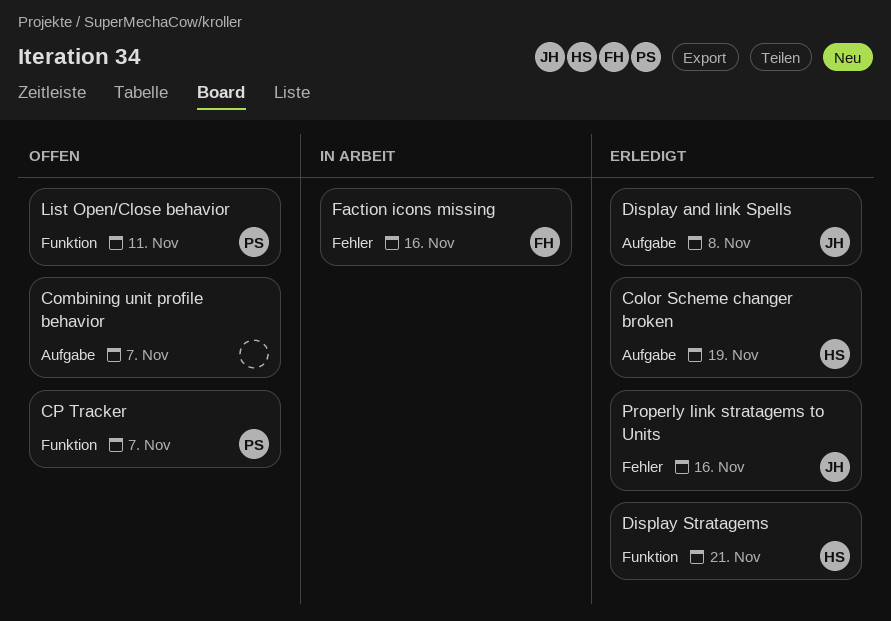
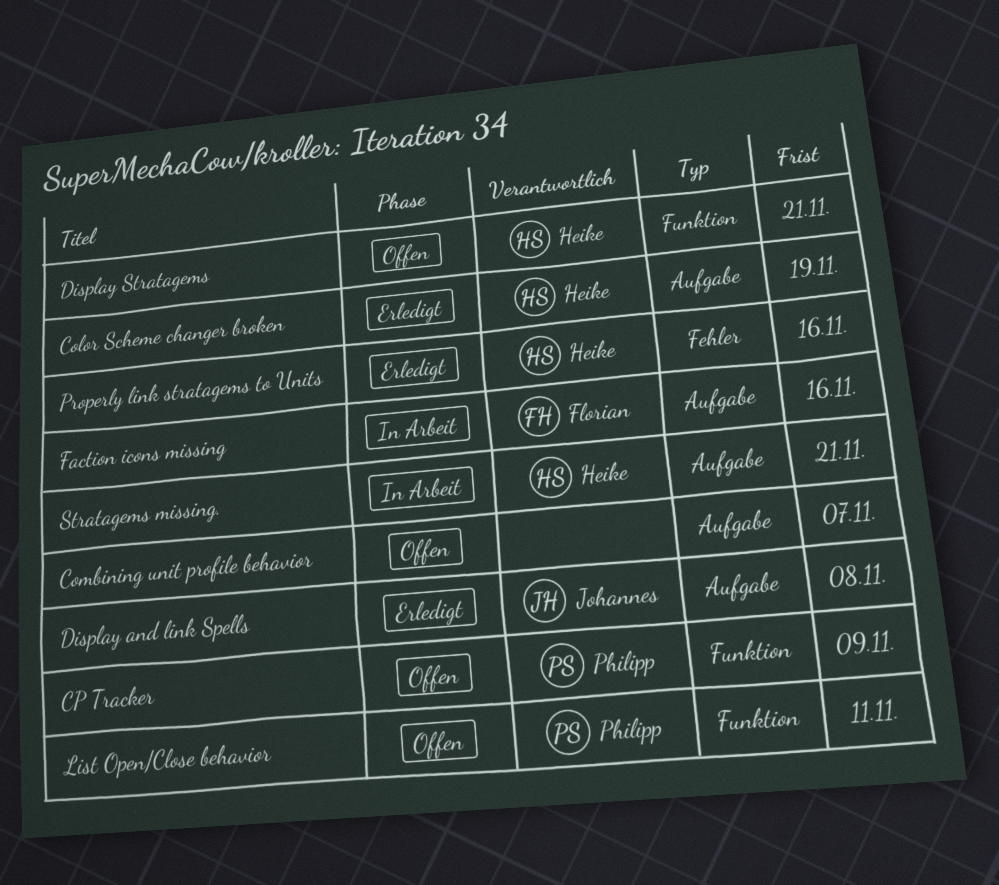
CP Tracker, due: Nov 7 -> Nov 9
Display Stratagems, status: Erledigt -> Offen
Faction icons missing, label: Fehler -> Aufgabe
Properly link stratagems to Units, owner: Johannes -> Heike
Stratagems missing.: none -> present

